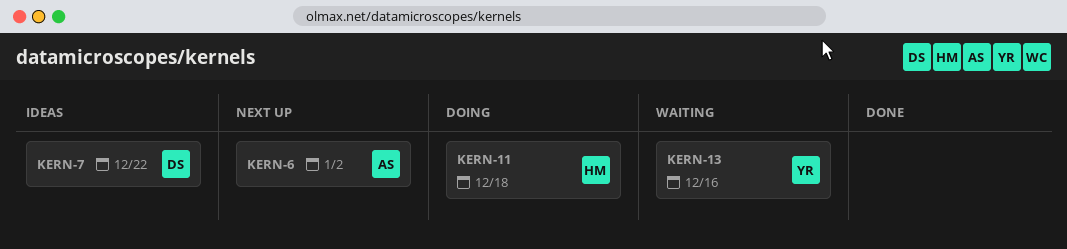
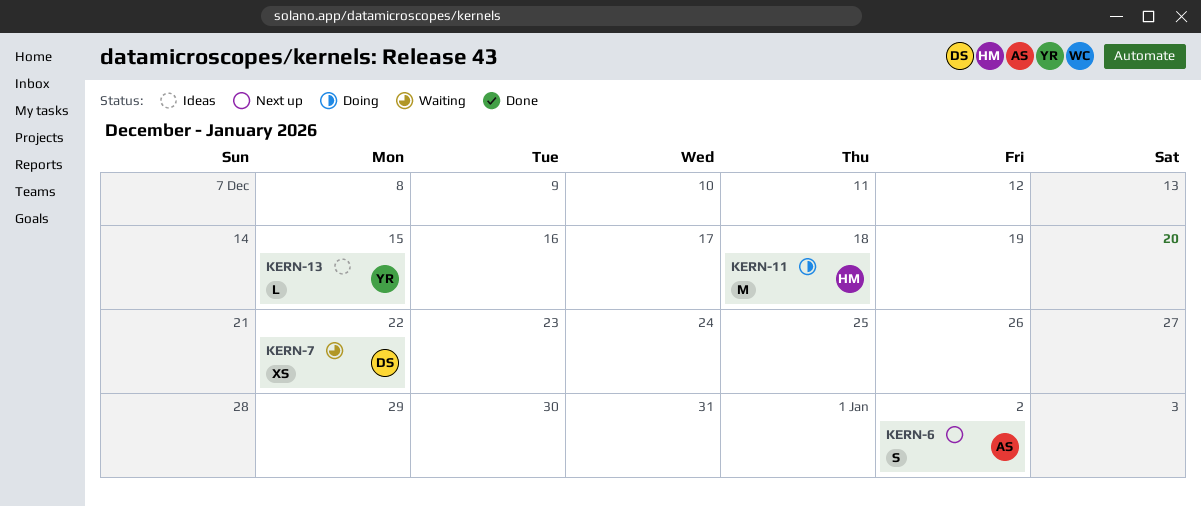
KERN-7, status: Ideas -> Waiting
KERN-13, status: Waiting -> Ideas
KERN-13, due: Dec 16 -> Dec 15

